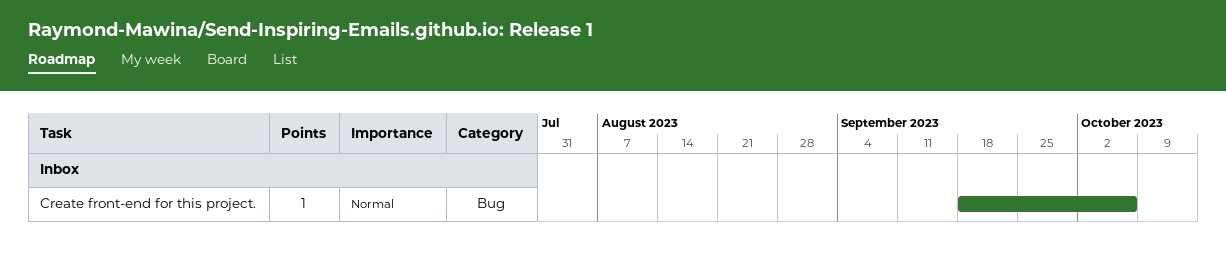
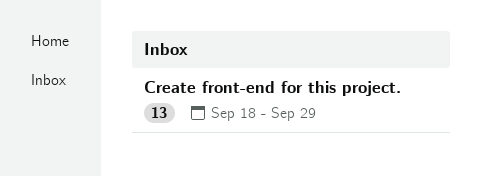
Create front-end for this project., estimate: 1 -> 13
Create front-end for this project., due: Oct 6 -> Sep 29

